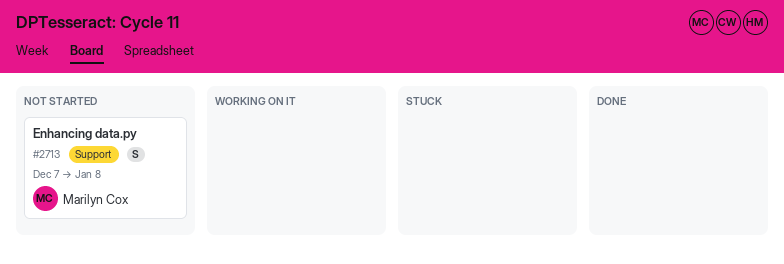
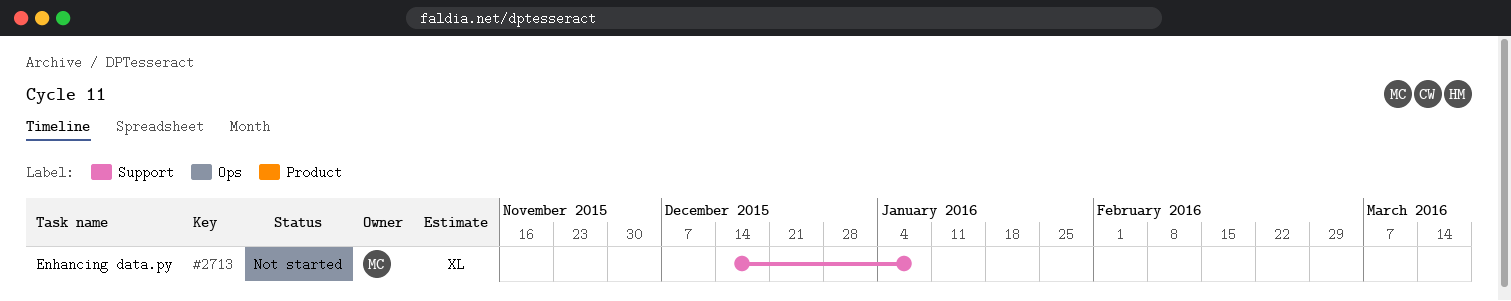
#2713, estimate: S -> XL
#2713, start: Dec 7 -> Dec 14

